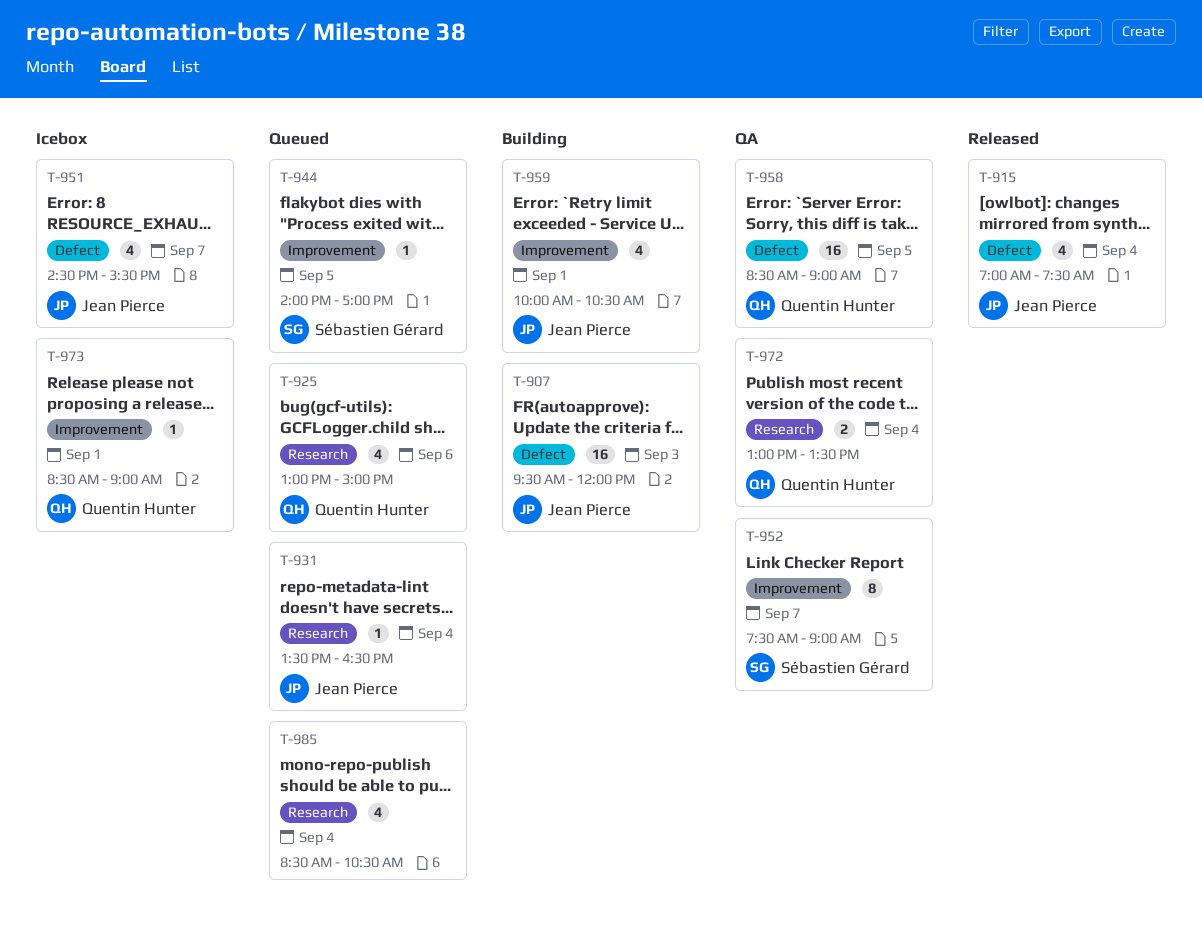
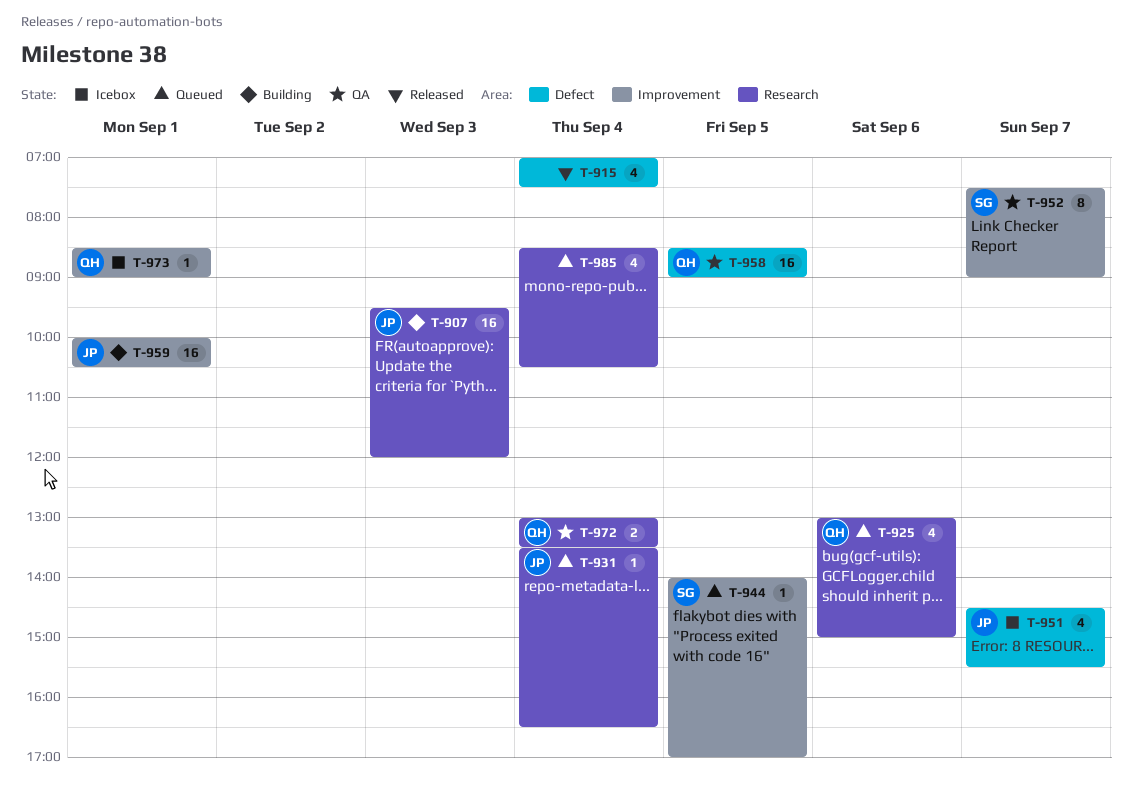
T-907, label: Defect -> Research
T-915, owner: Jean Pierce -> none
T-959, estimate: 4 -> 16

